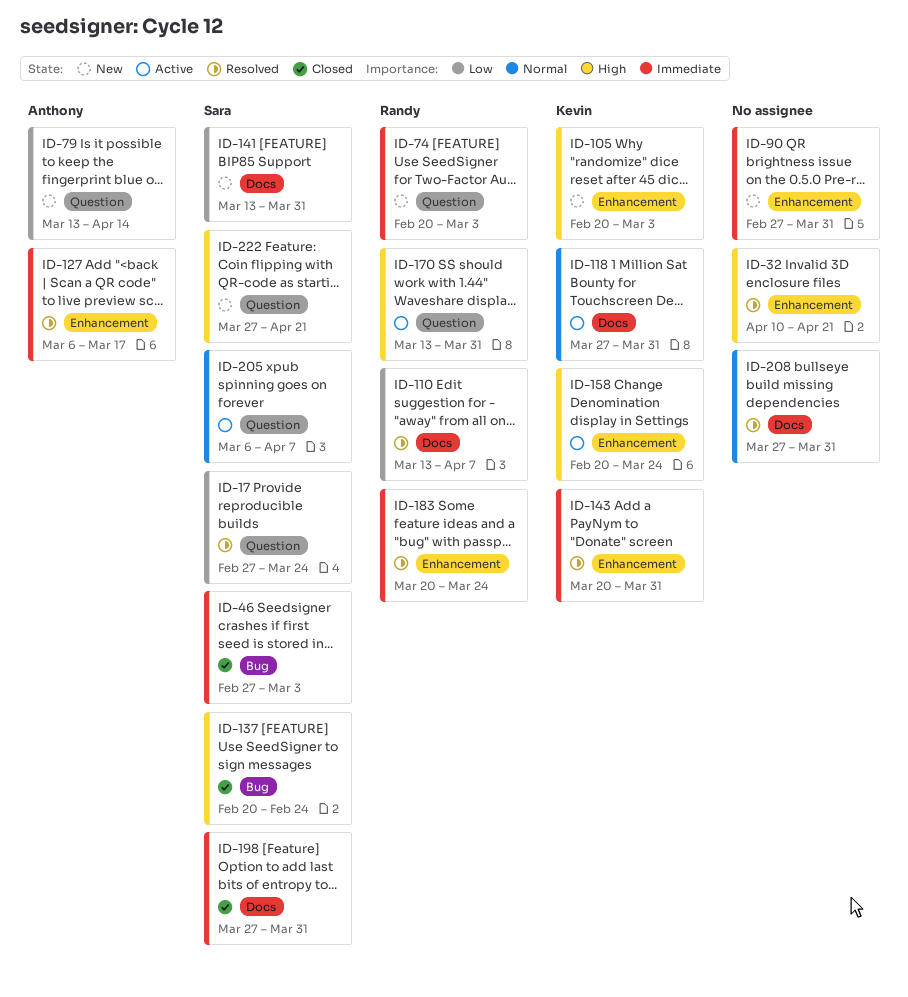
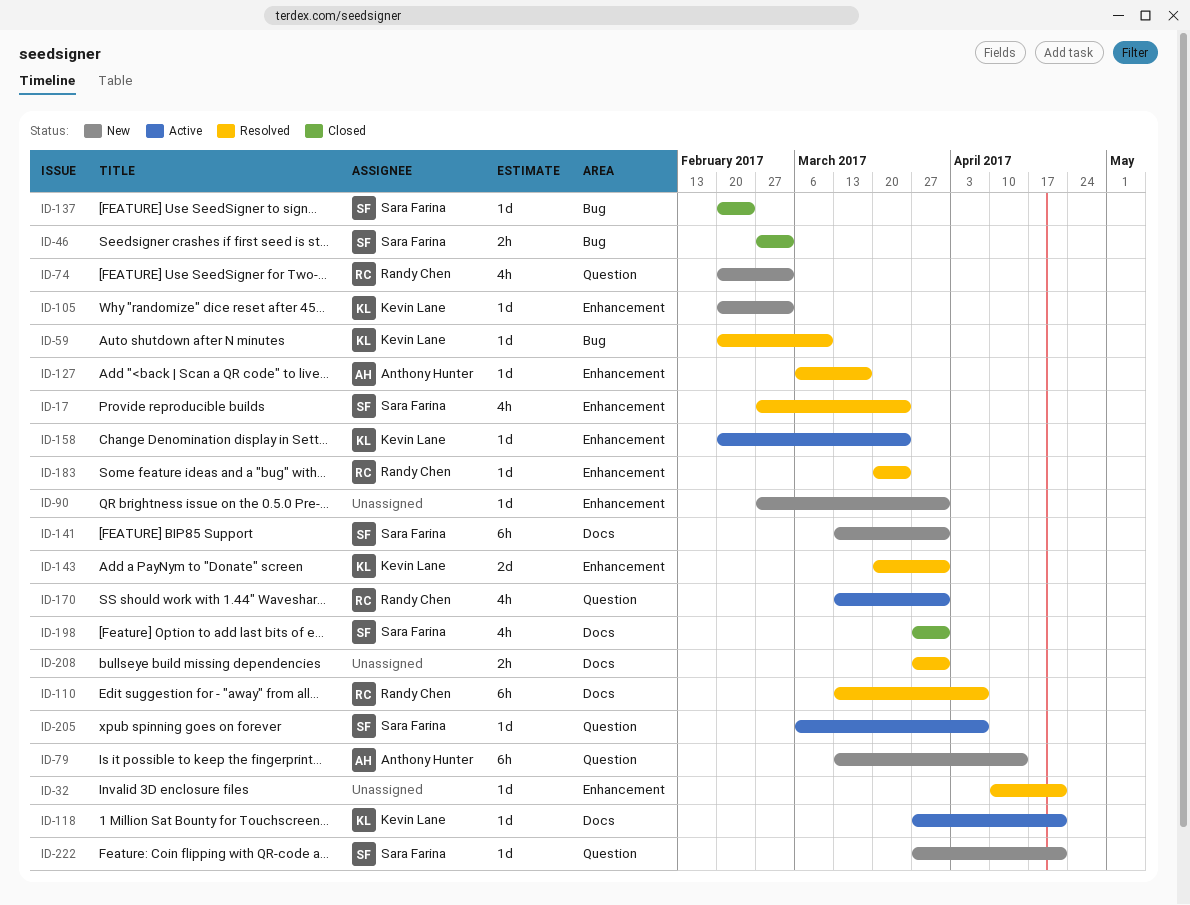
ID-17, label: Question -> Enhancement
ID-59: none -> present
ID-118, due: Mar 31 -> Apr 21

